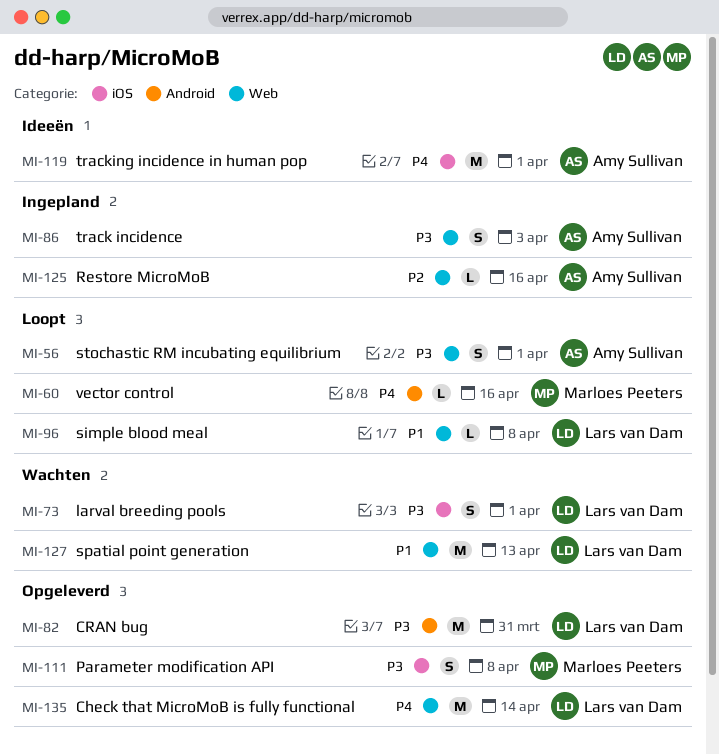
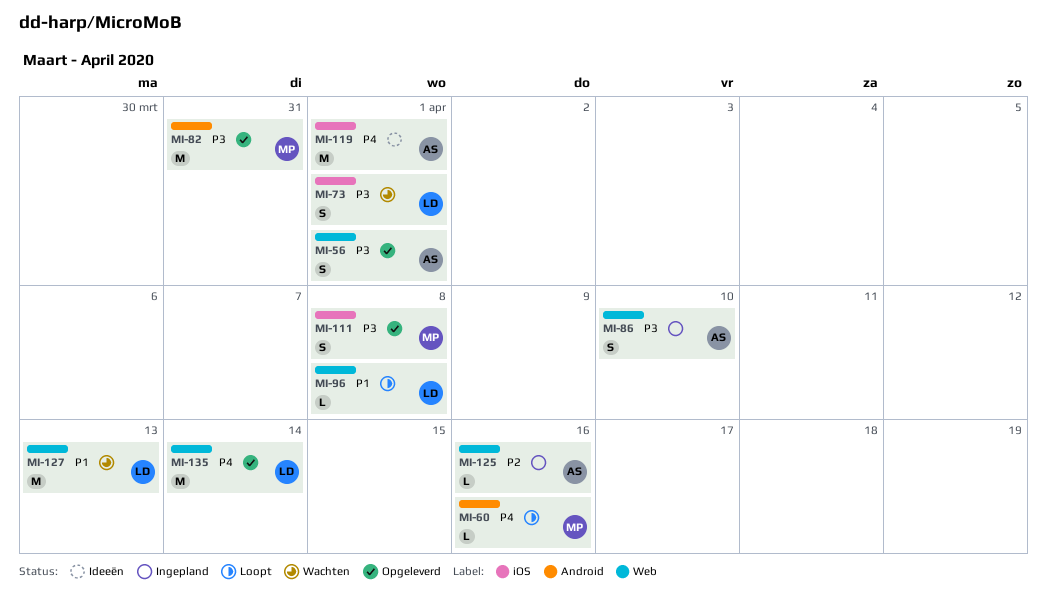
MI-56, status: Loopt -> Opgeleverd
MI-82, owner: Lars van Dam -> Marloes Peeters
MI-86, due: Apr 3 -> Apr 10

